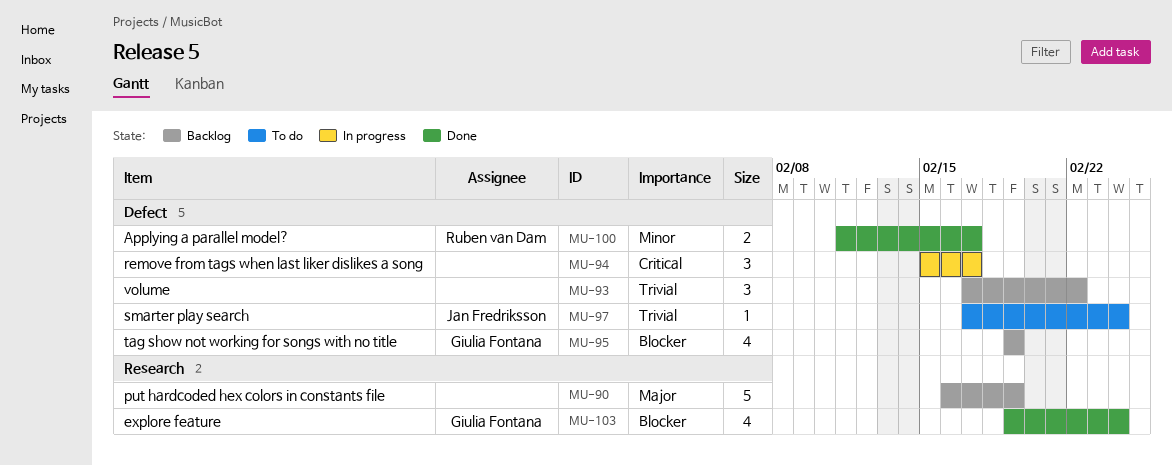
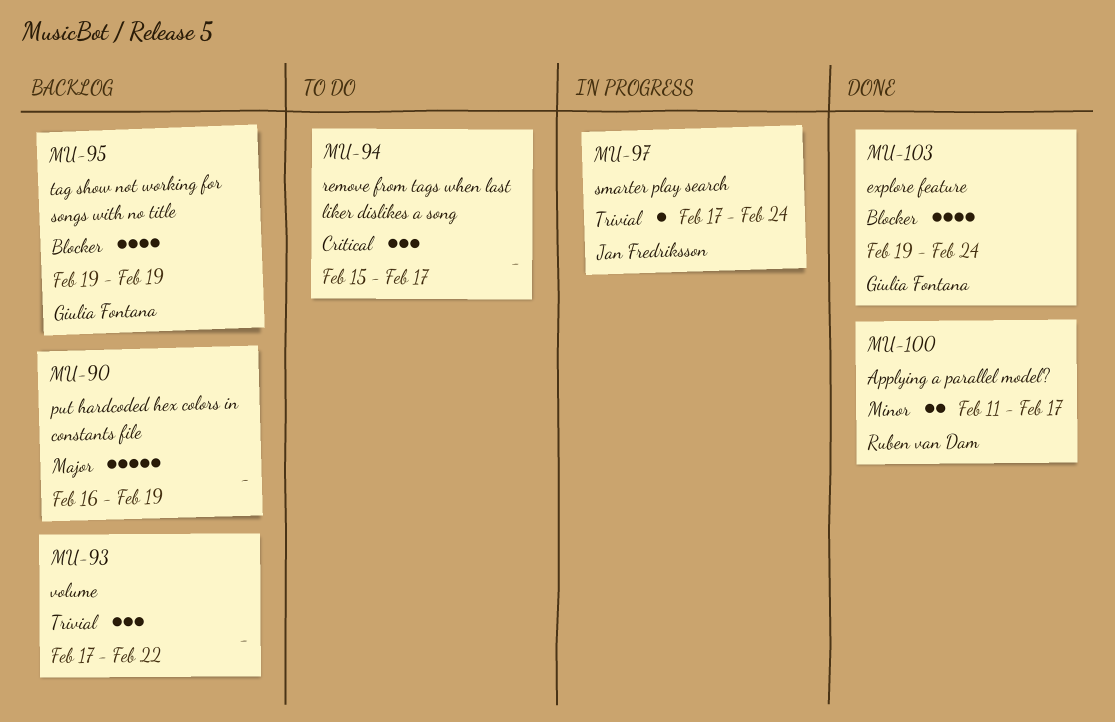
MU-94, status: In progress -> To do
MU-97, status: To do -> In progress

